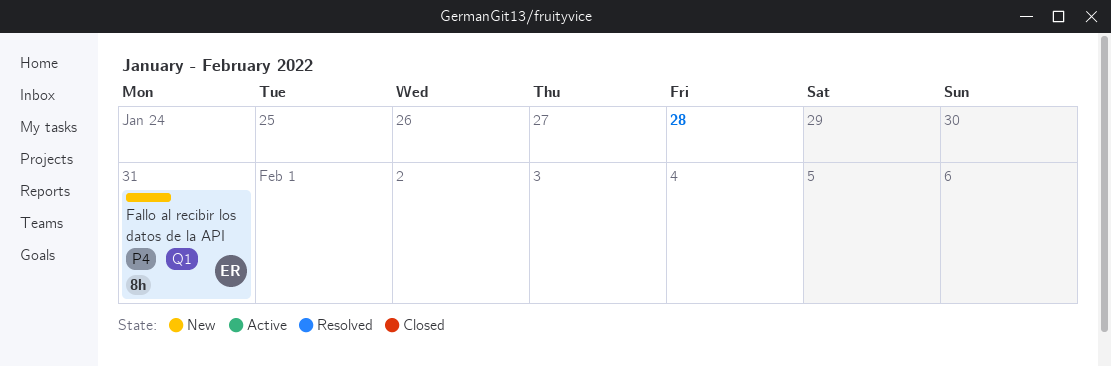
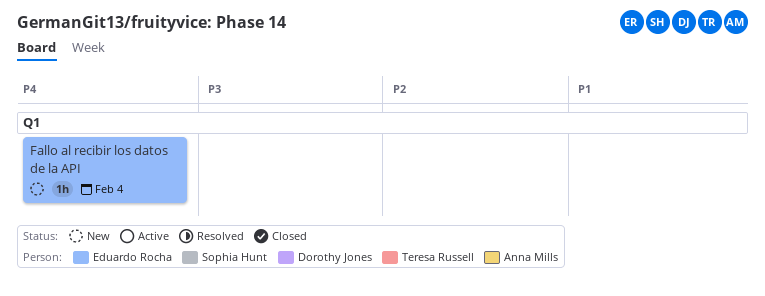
Fallo al recibir los datos de la API, estimate: 8h -> 1h
Fallo al recibir los datos de la API, due: Jan 31 -> Feb 4

